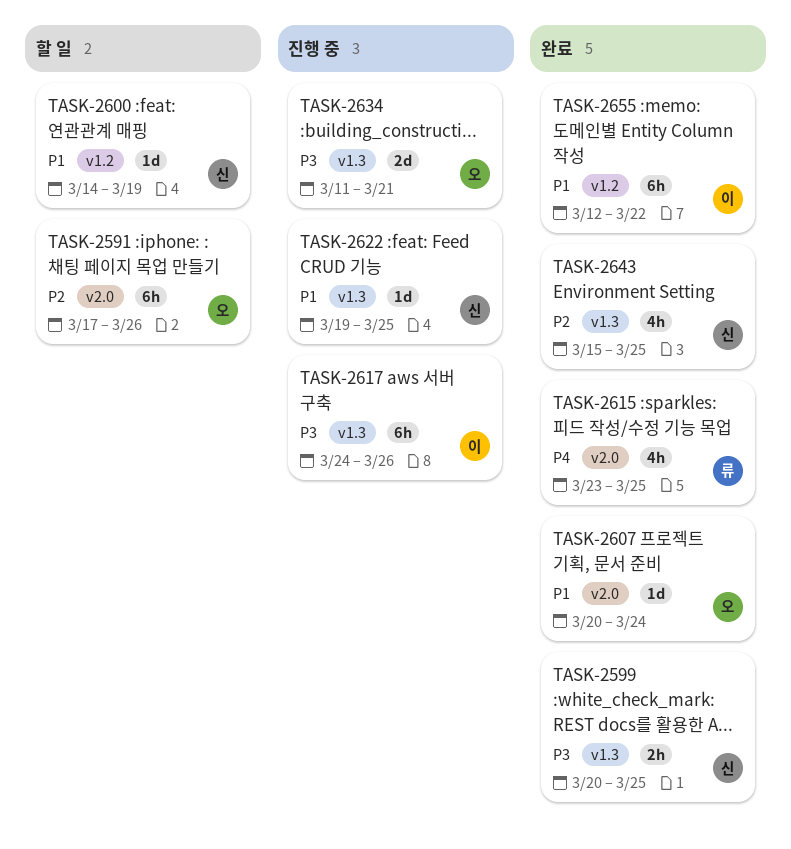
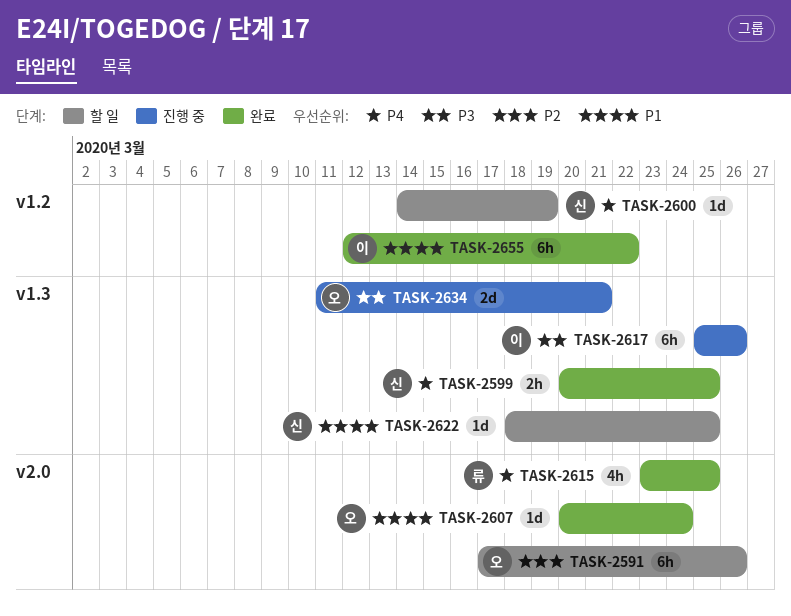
TASK-2599, priority: P3 -> P4
TASK-2600, priority: P1 -> P4
TASK-2617, start: Mar 24 -> Mar 25
TASK-2622, status: 진행 중 -> 할 일
TASK-2622, start: Mar 19 -> Mar 18
TASK-2643: present -> none

